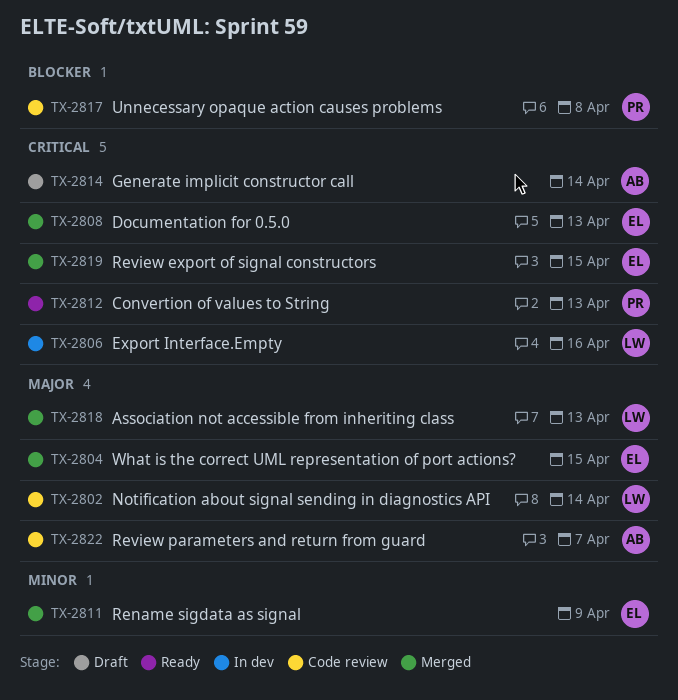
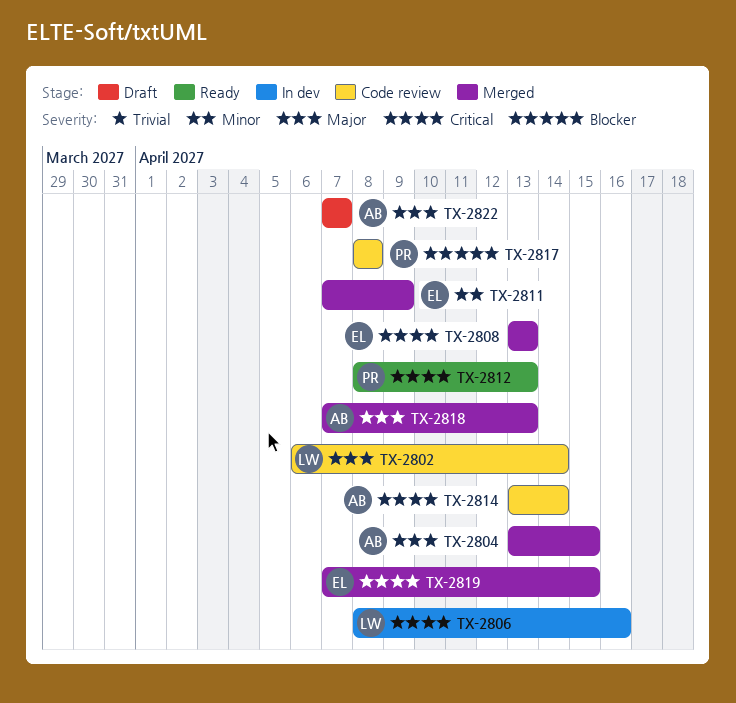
TX-2804, owner: EL -> AB
TX-2814, status: Draft -> Code review
TX-2818, owner: LW -> AB
TX-2822, status: Code review -> Draft

